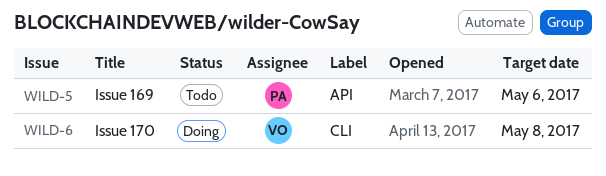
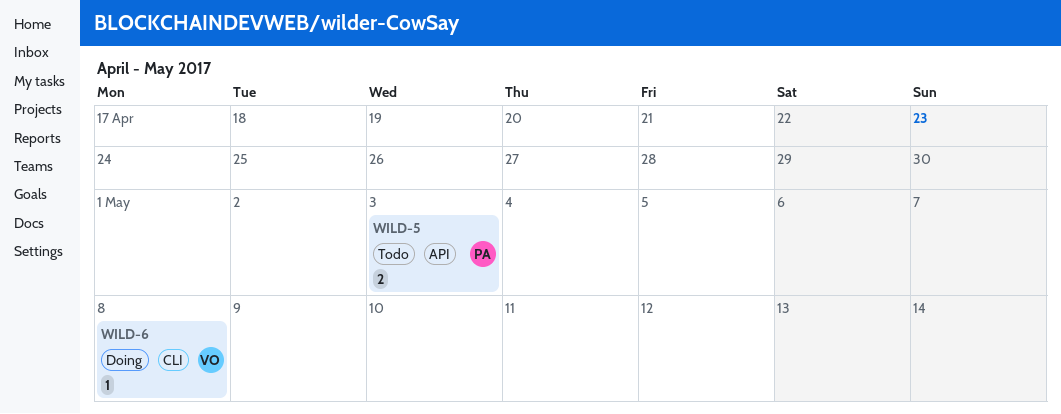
WILD-5, due: May 6 -> May 3

